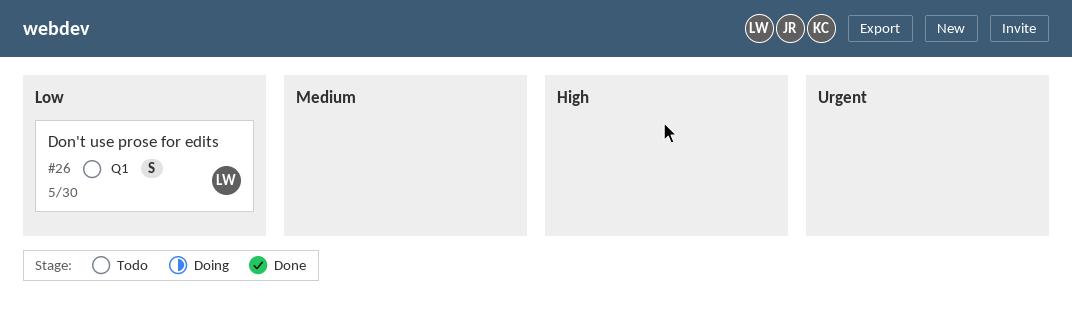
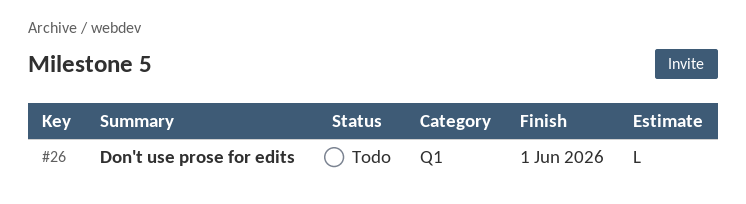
#26, estimate: S -> L
#26, due: May 30 -> Jun 1

